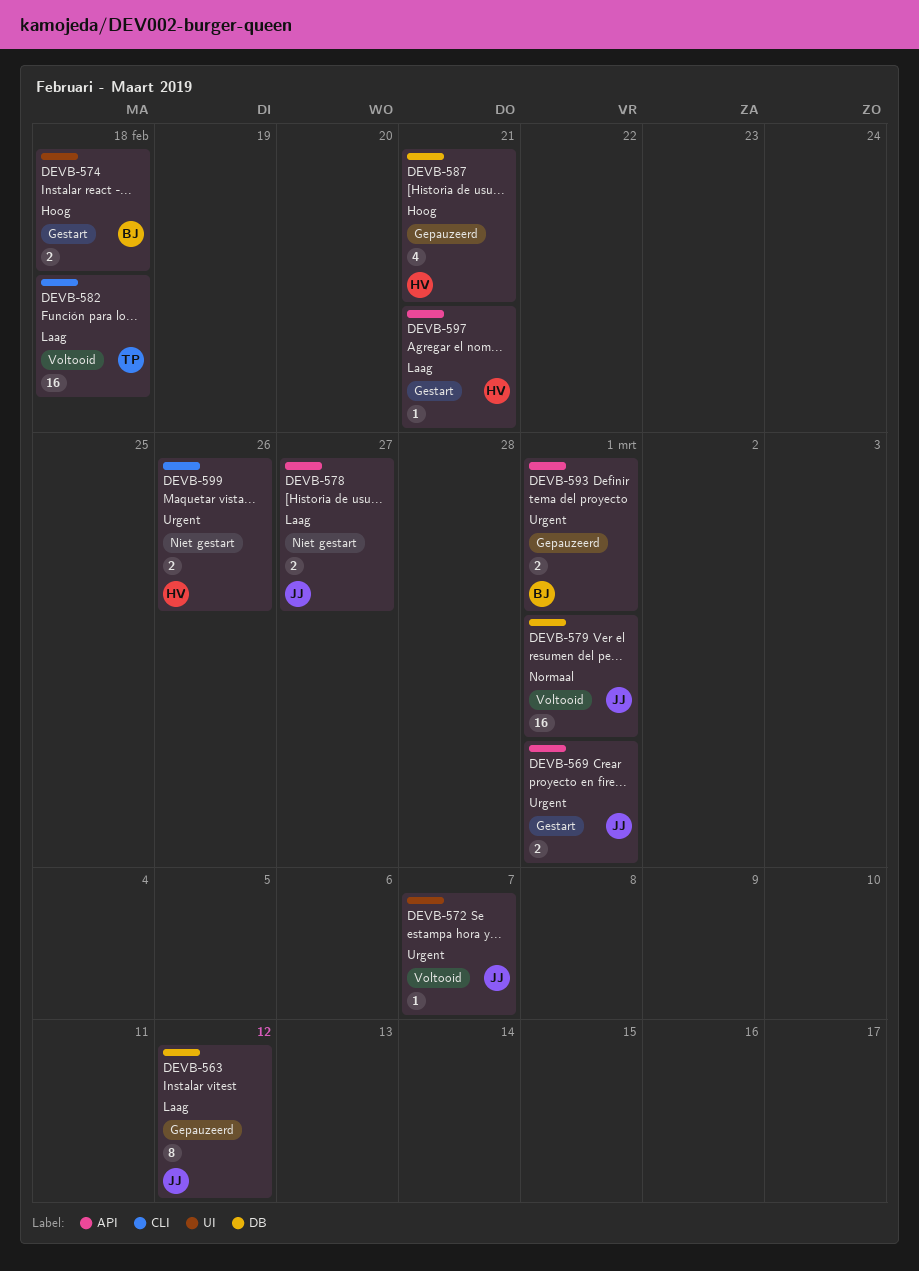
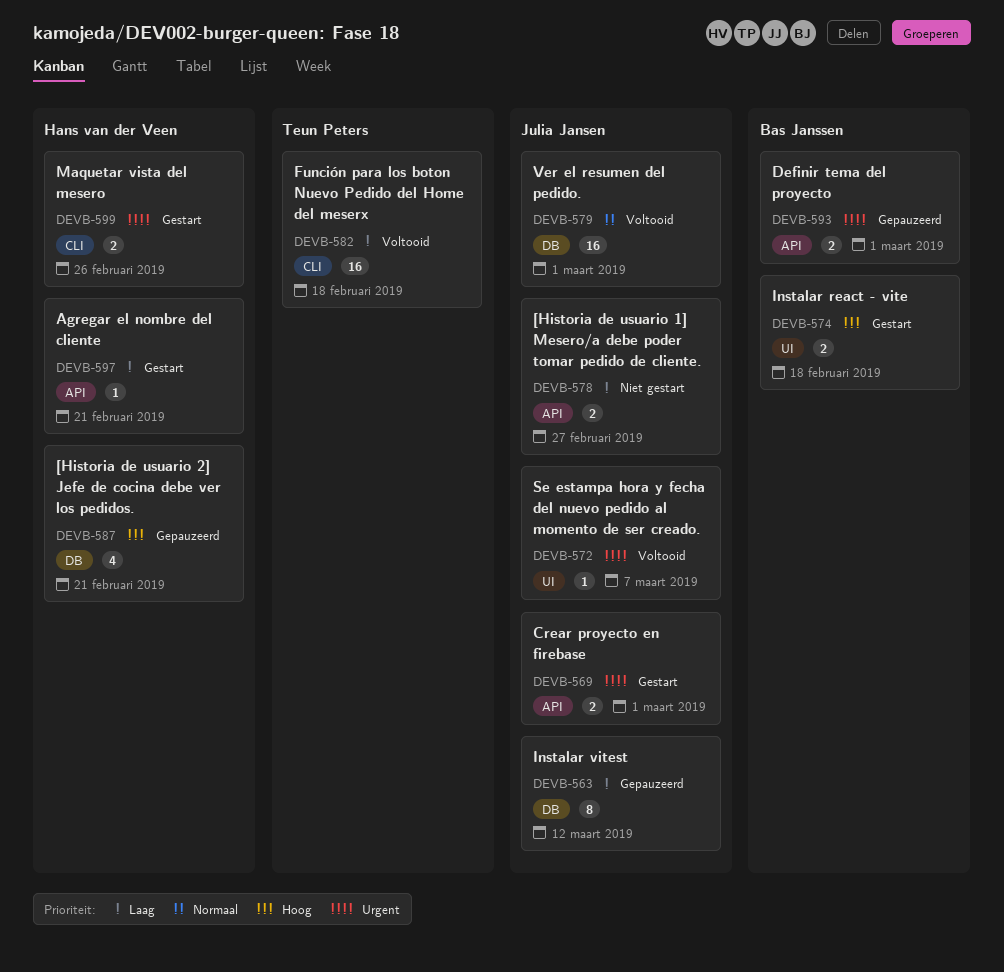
DEVB-599, status: Niet gestart -> Gestart

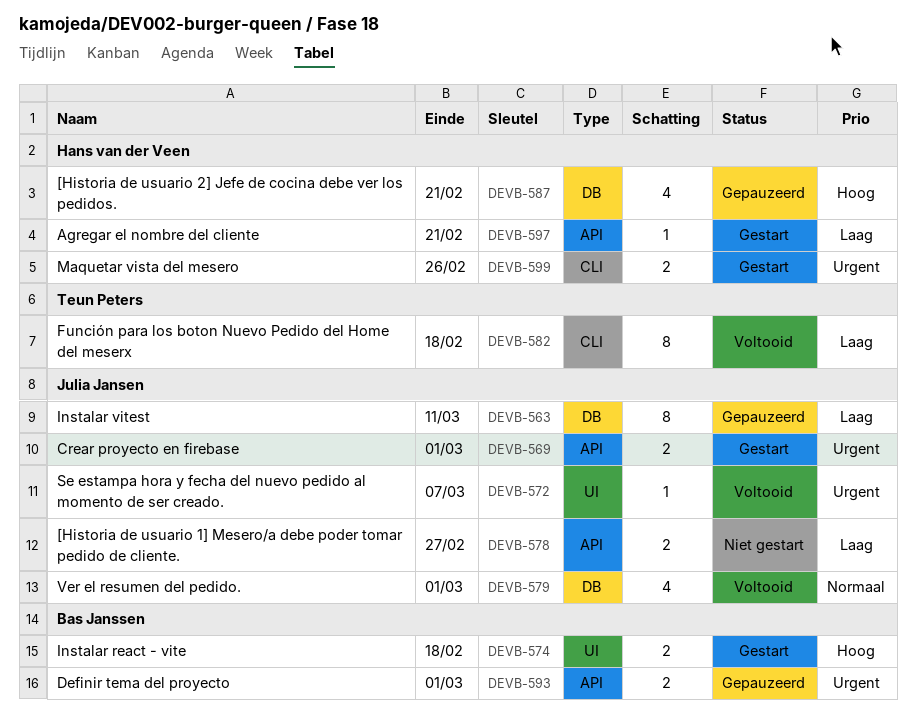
DEVB-563, due: Mar 12 -> Mar 11
DEVB-579, estimate: 16 -> 4
DEVB-582, estimate: 16 -> 8

